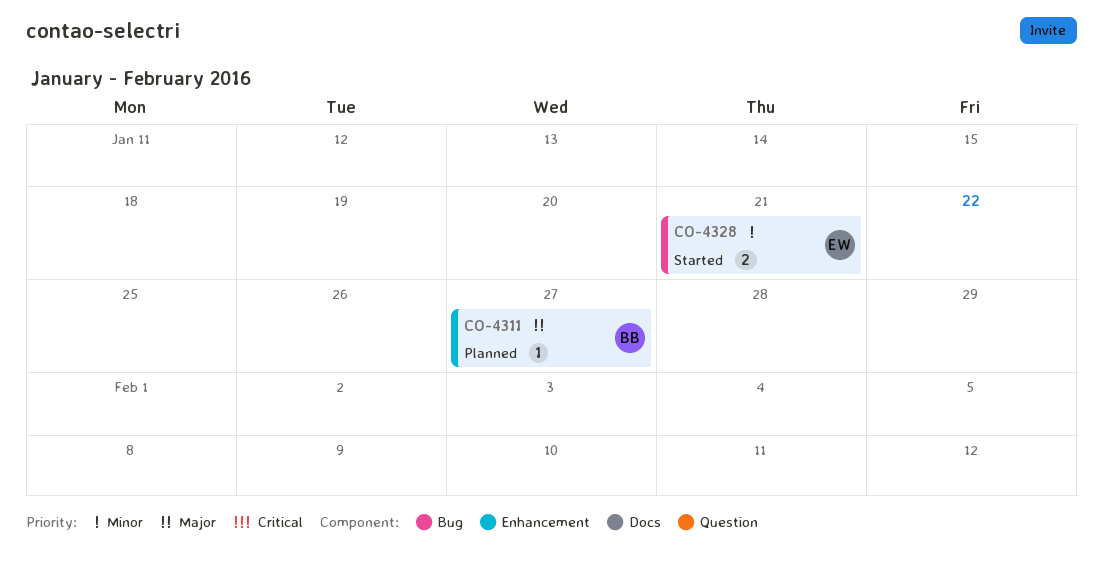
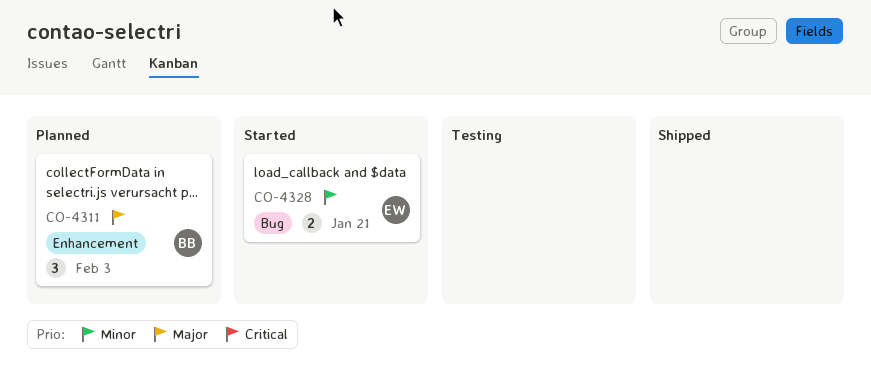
CO-4311, estimate: 1 -> 3
CO-4311, due: Jan 27 -> Feb 3

